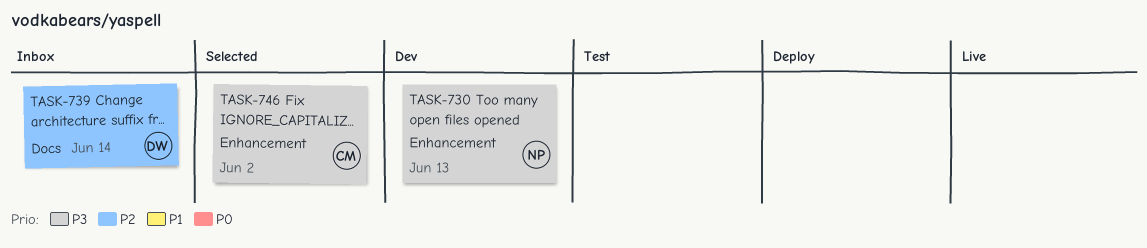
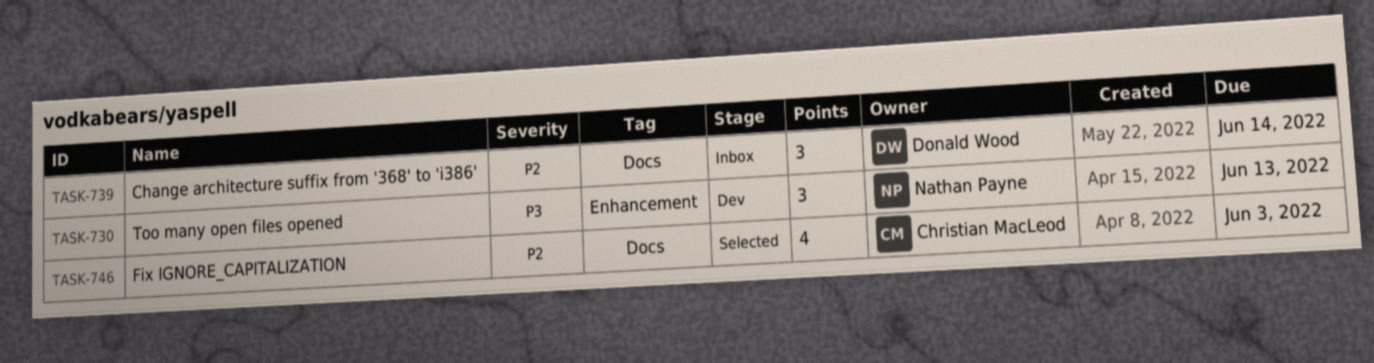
TASK-746, priority: P3 -> P2
TASK-746, label: Enhancement -> Docs
TASK-746, due: Jun 2 -> Jun 3

